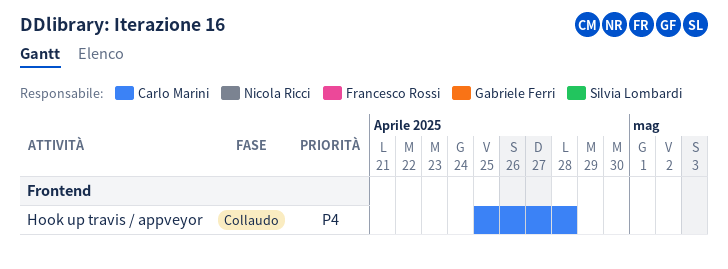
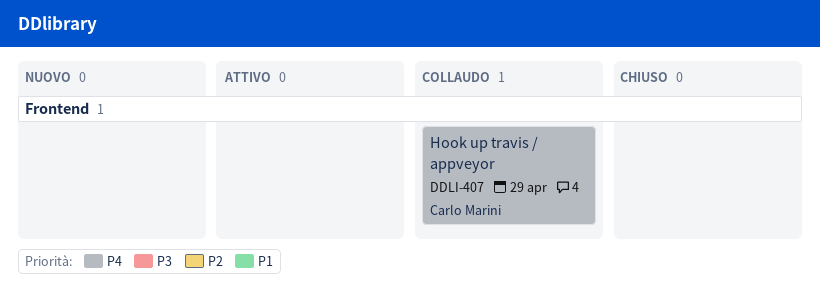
Hook up travis / appveyor, due: Apr 28 -> Apr 29

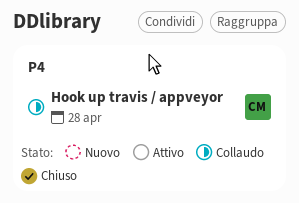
Hook up travis / appveyor, due: Apr 29 -> Apr 28

